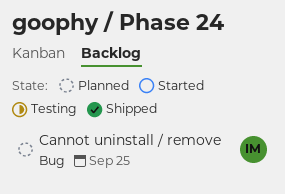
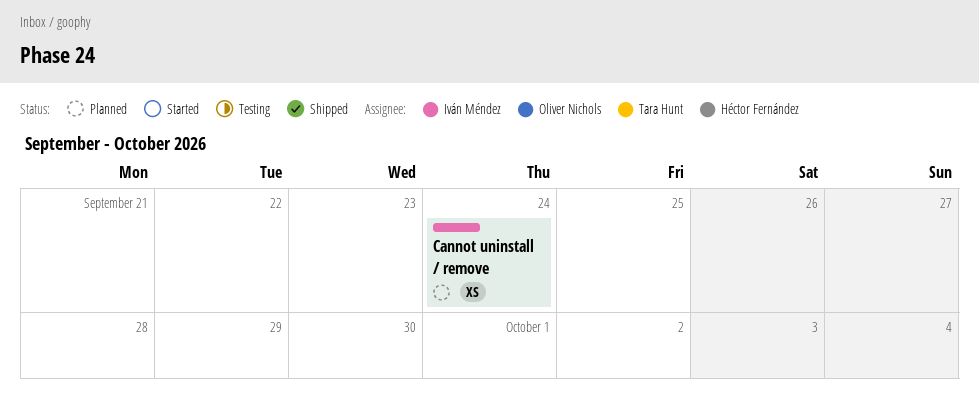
Cannot uninstall / remove, due: Sep 25 -> Sep 24

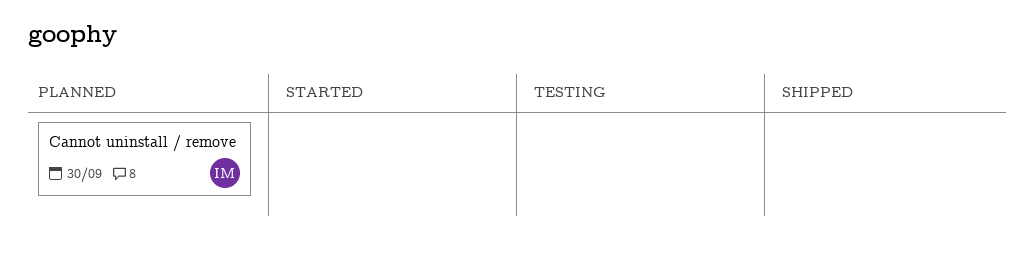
Cannot uninstall / remove, due: Sep 24 -> Sep 30

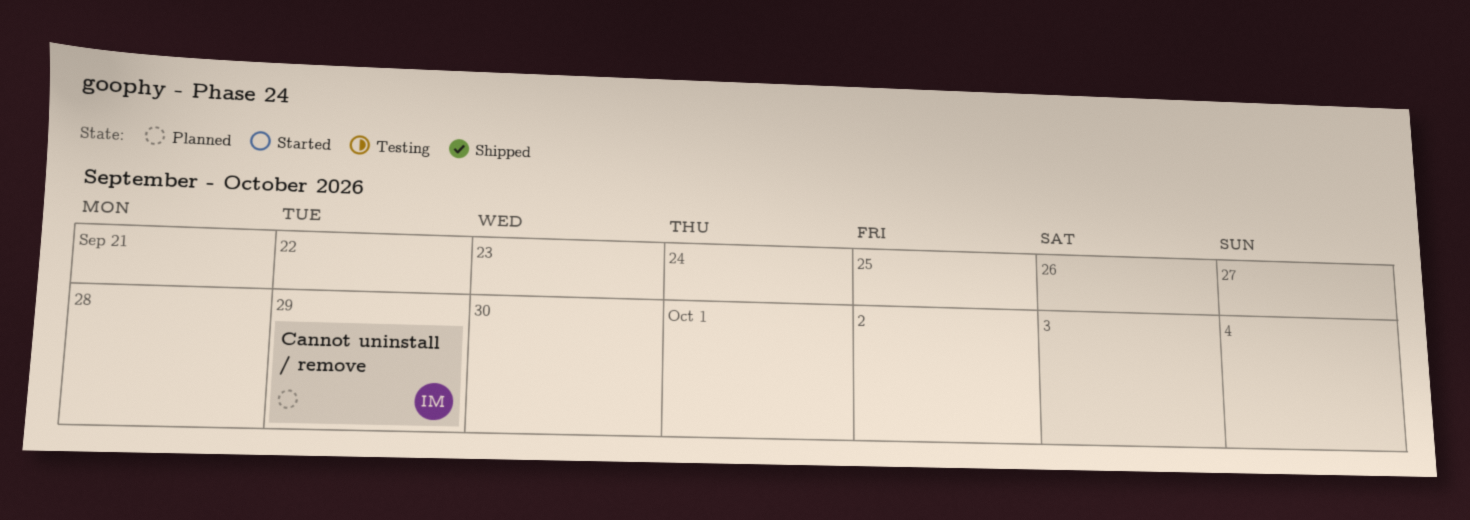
Cannot uninstall / remove, due: Sep 30 -> Sep 29

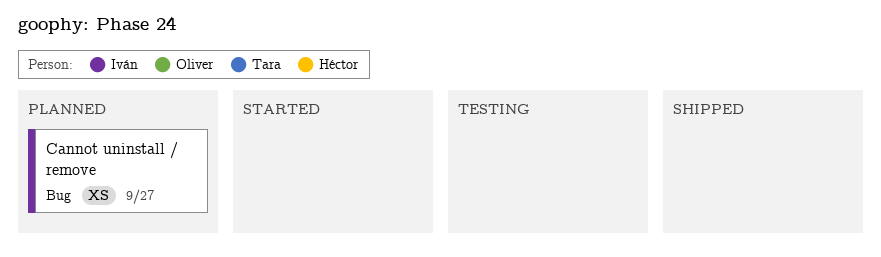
Cannot uninstall / remove, due: Sep 29 -> Sep 27

